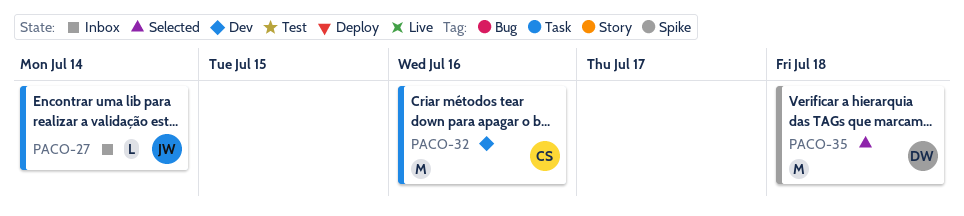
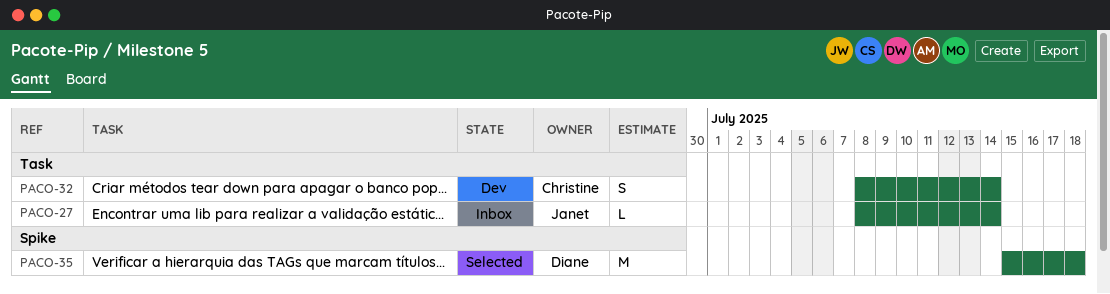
PACO-32, estimate: M -> S
PACO-32, due: Jul 16 -> Jul 14

